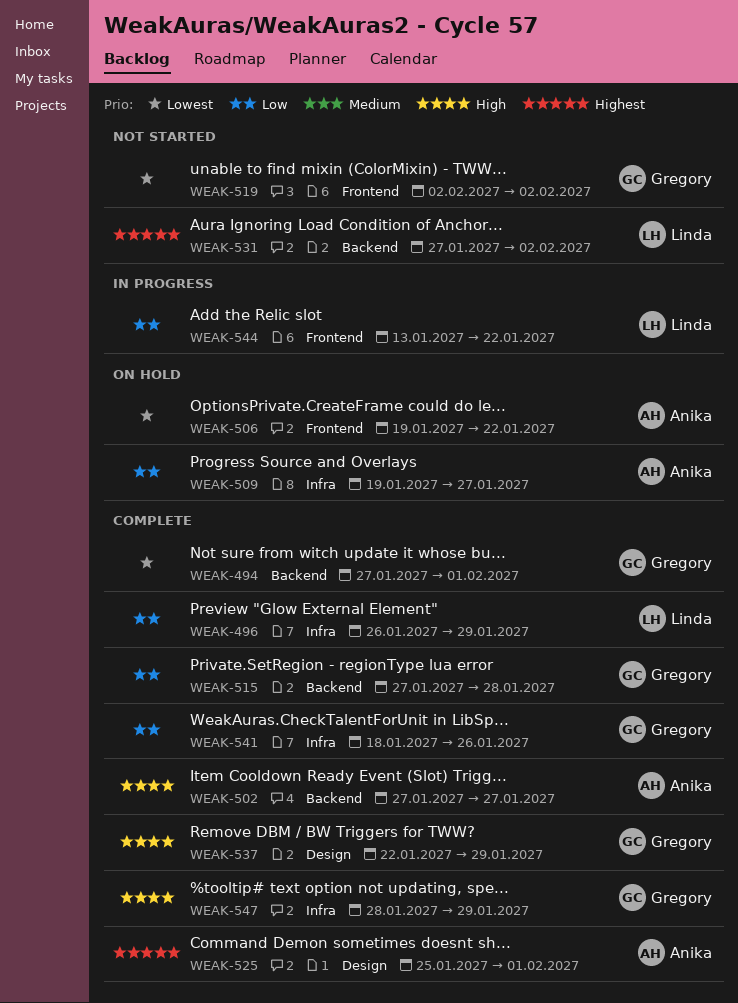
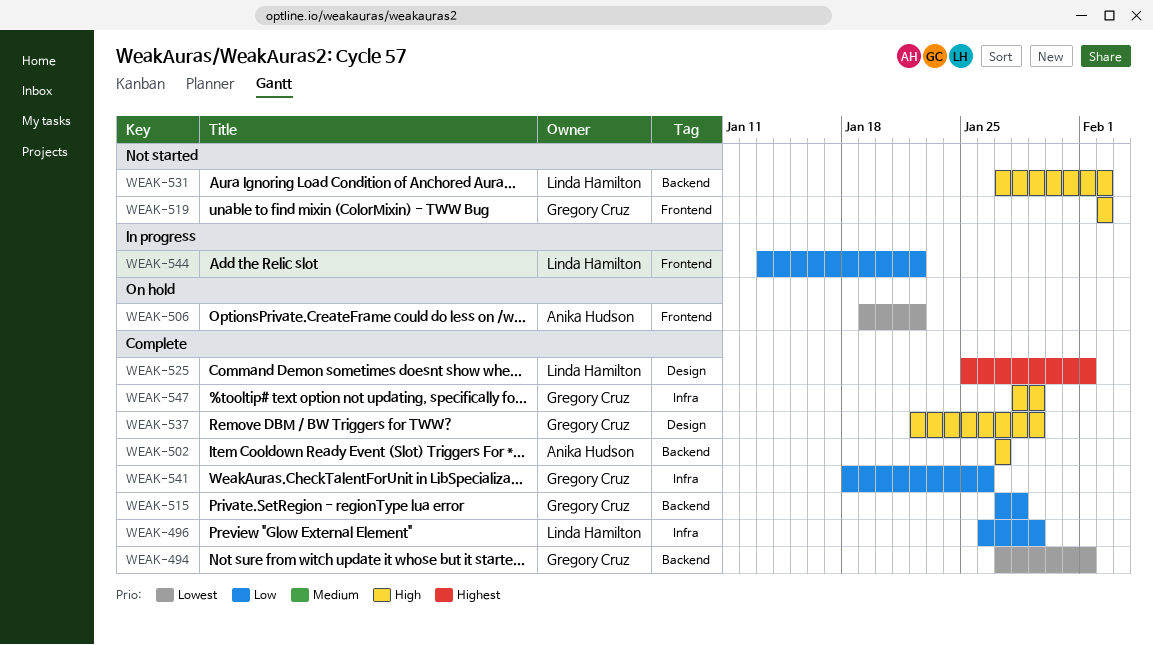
WEAK-509: present -> none
WEAK-519, priority: Lowest -> High
WEAK-525, owner: Anika Hudson -> Linda Hamilton
WEAK-531, priority: Highest -> High

